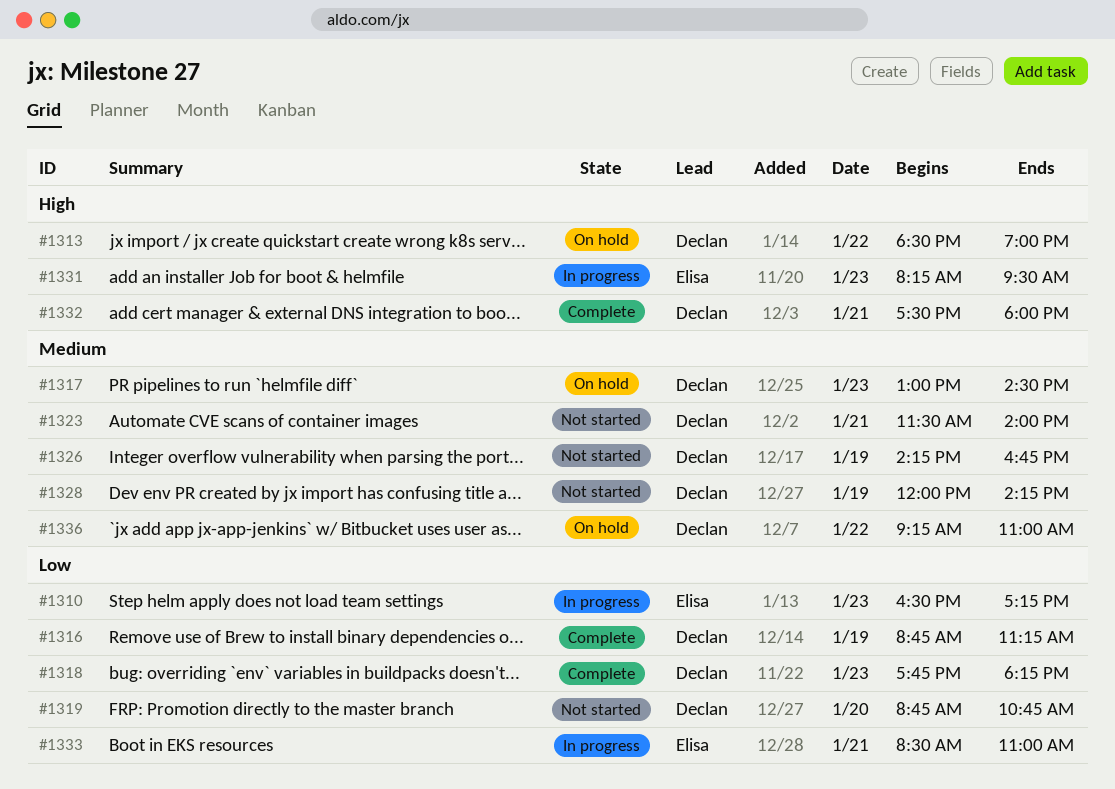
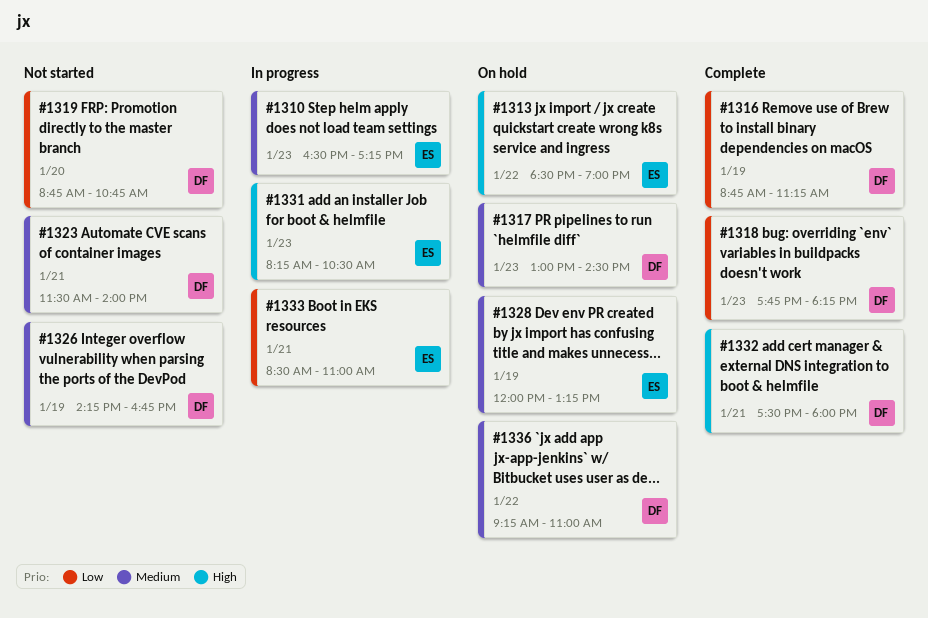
#1310, priority: Low -> Medium
#1313, owner: Declan -> Elisa
#1328, status: Not started -> On hold
#1328, owner: Declan -> Elisa
#1328, ends: 14:15 -> 13:15
#1331, ends: 09:30 -> 10:30

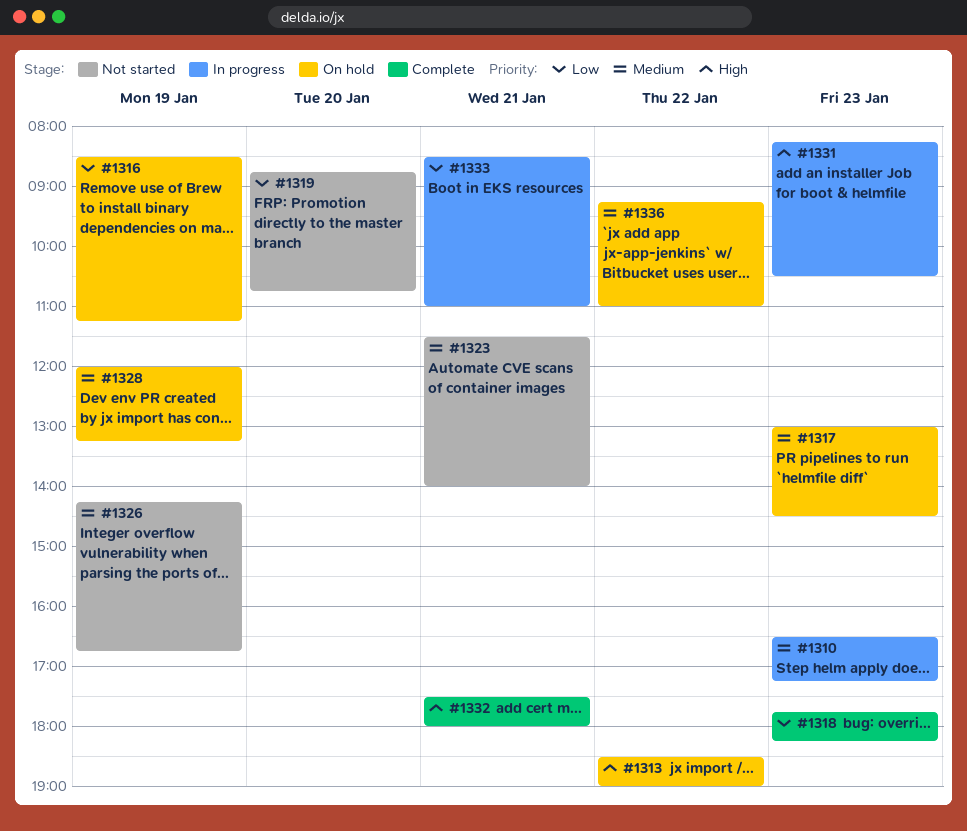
#1316, status: Complete -> On hold
#1316, begins: 08:45 -> 08:30

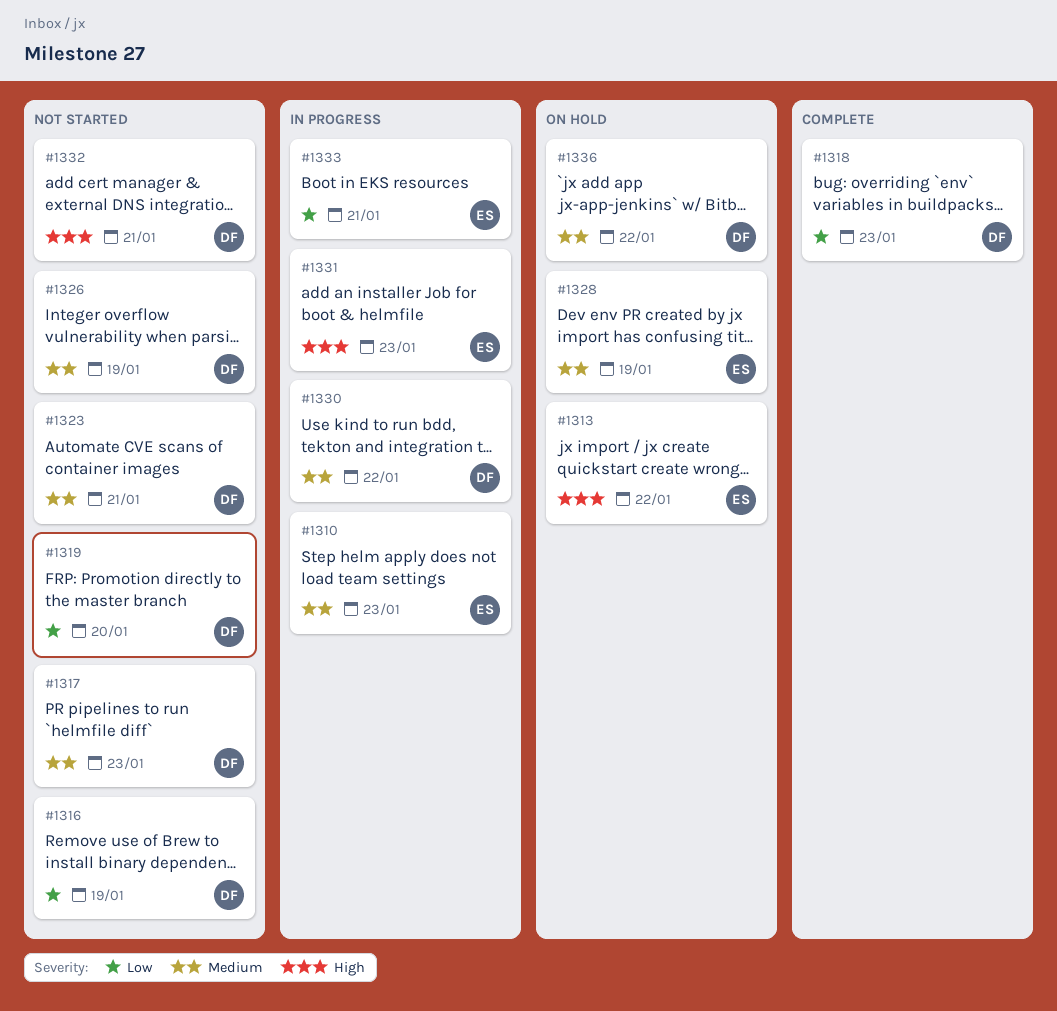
#1316, status: On hold -> Not started
#1317, status: On hold -> Not started
#1330: none -> present
#1332, status: Complete -> Not started

